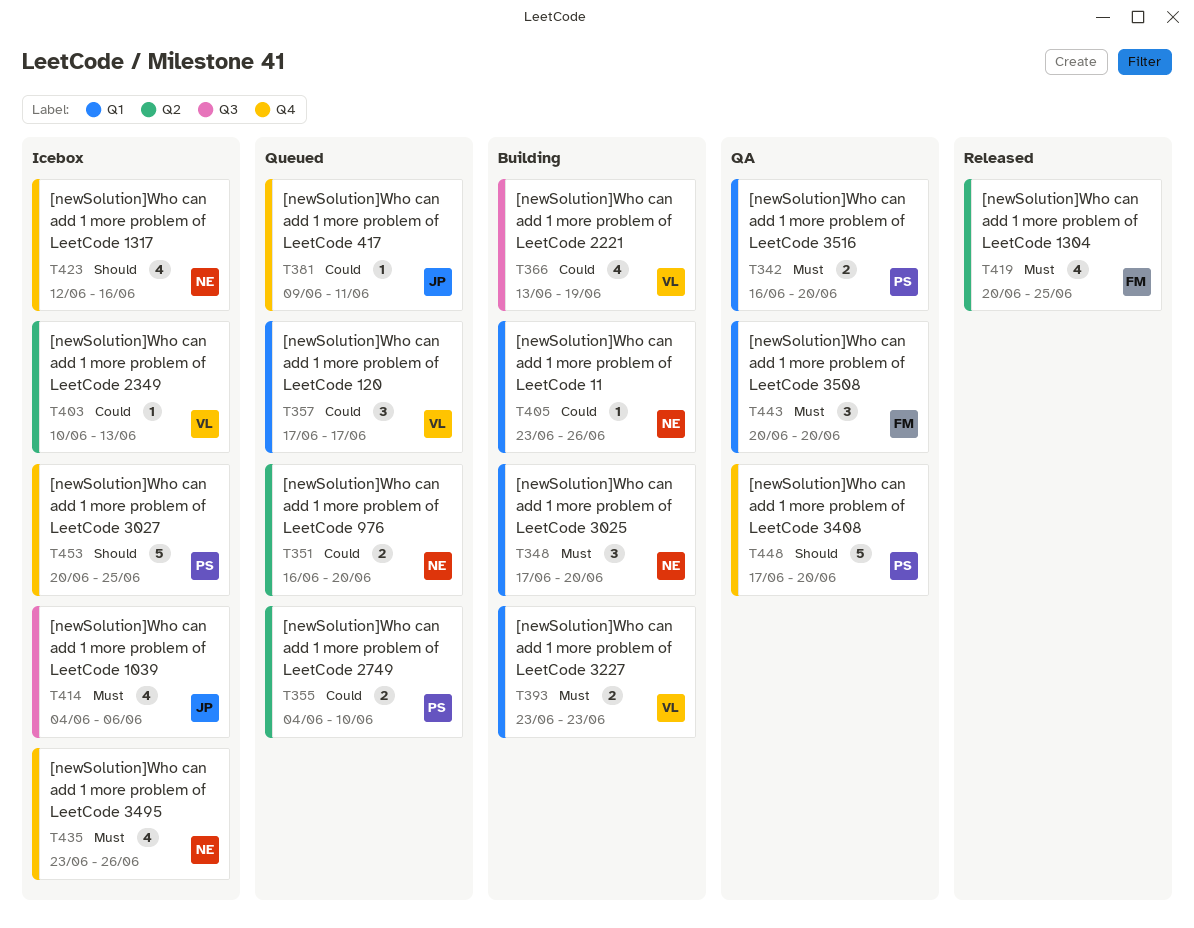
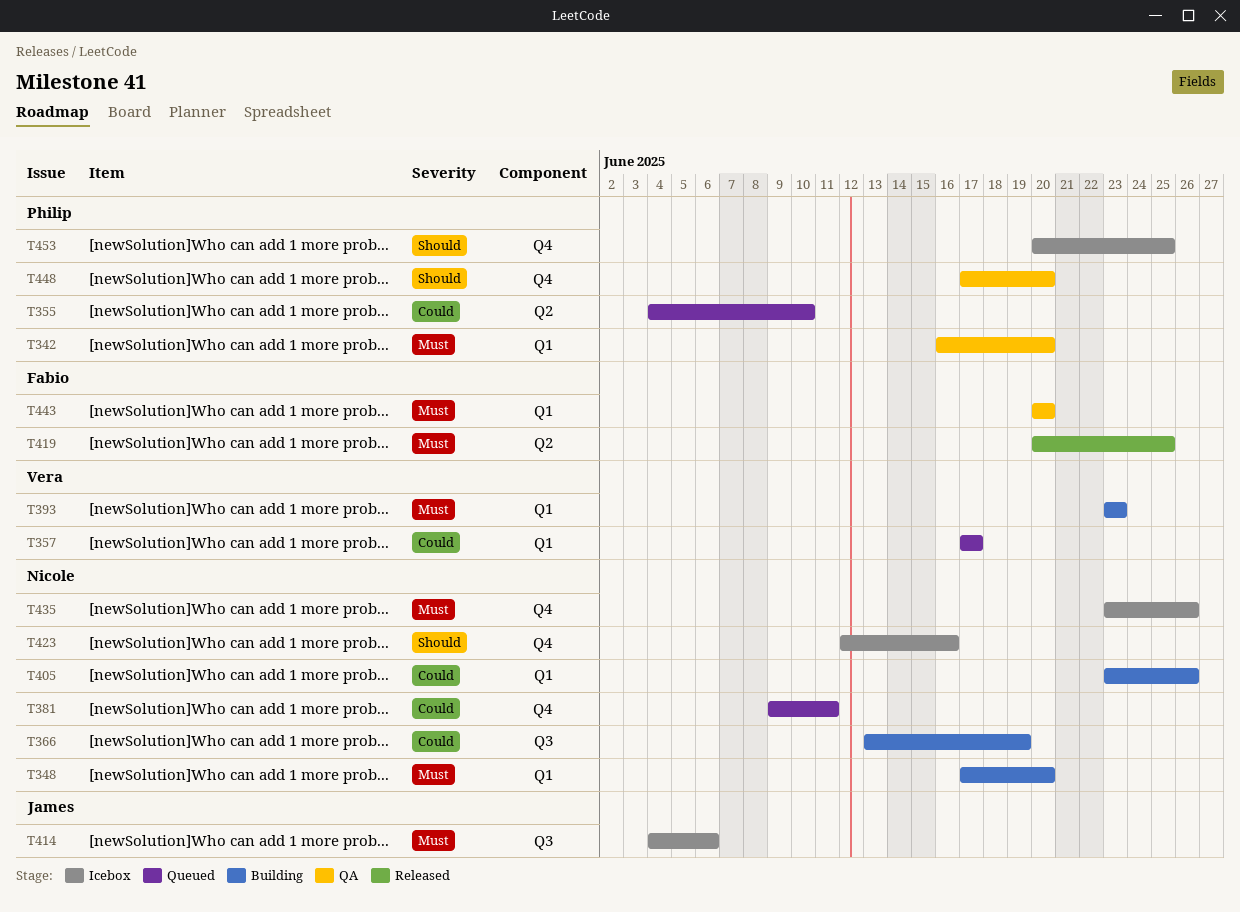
T351: present -> none
T366, owner: Vera -> Nicole
T381, owner: James -> Nicole
T403: present -> none

